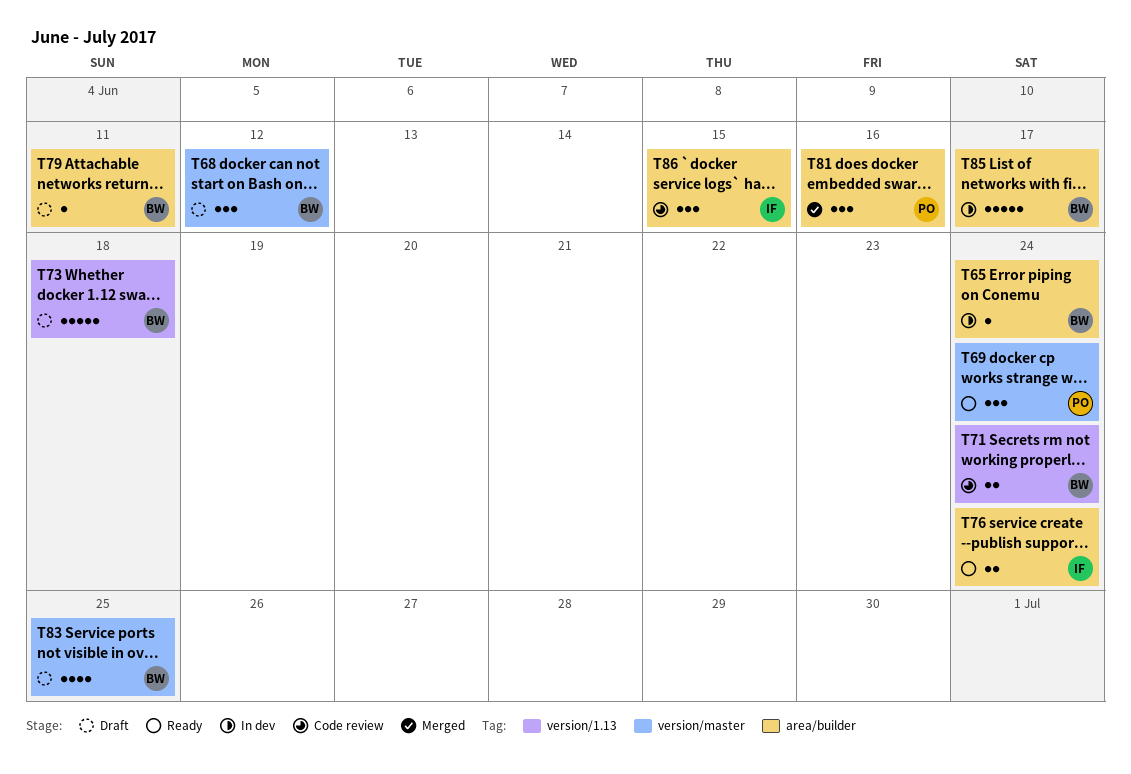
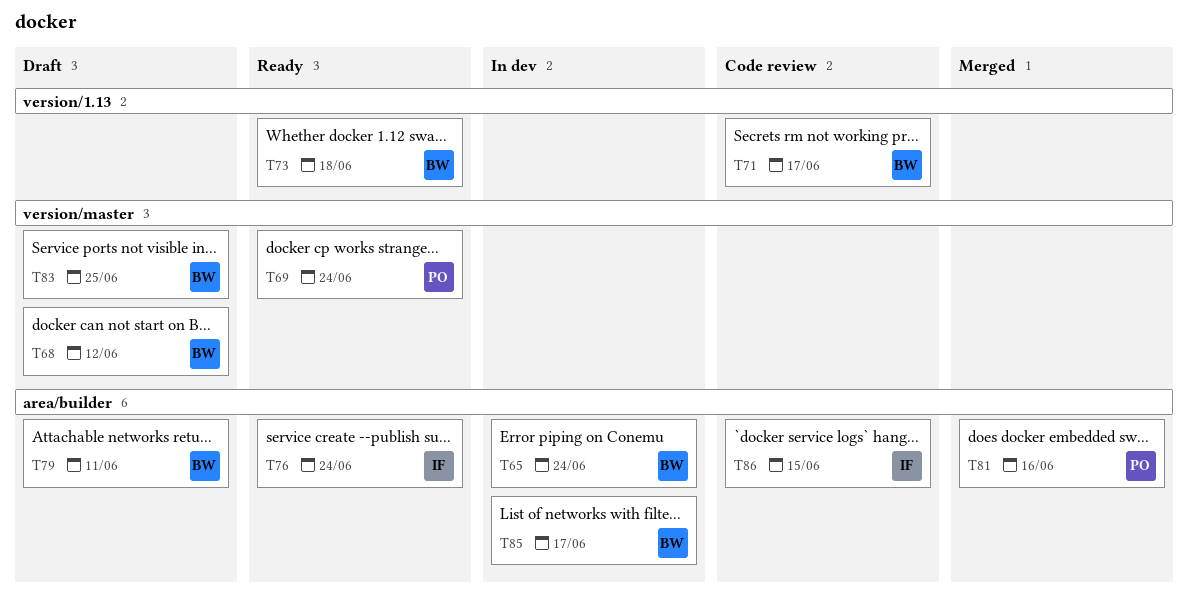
T71, due: Jun 24 -> Jun 17
T73, status: Draft -> Ready

